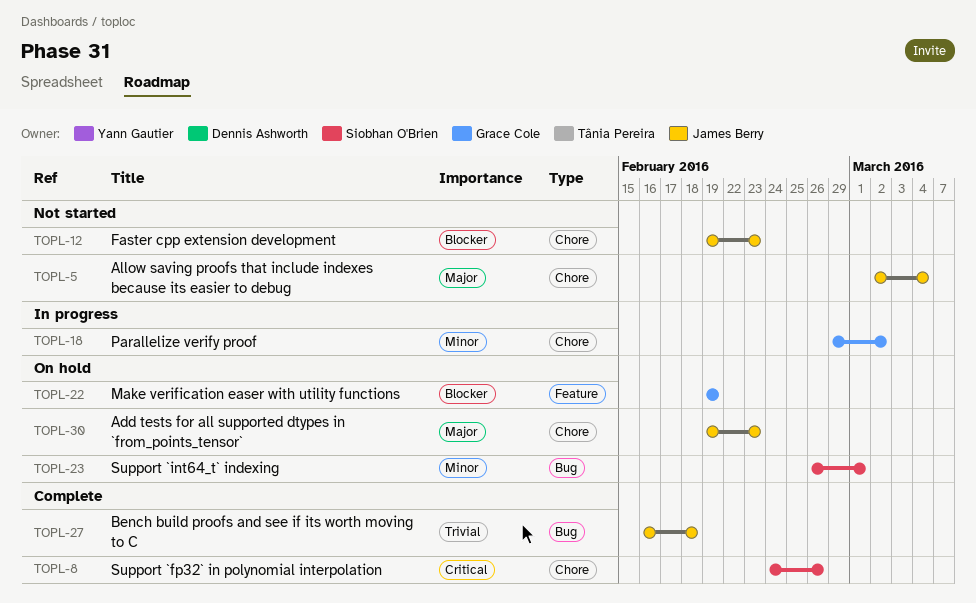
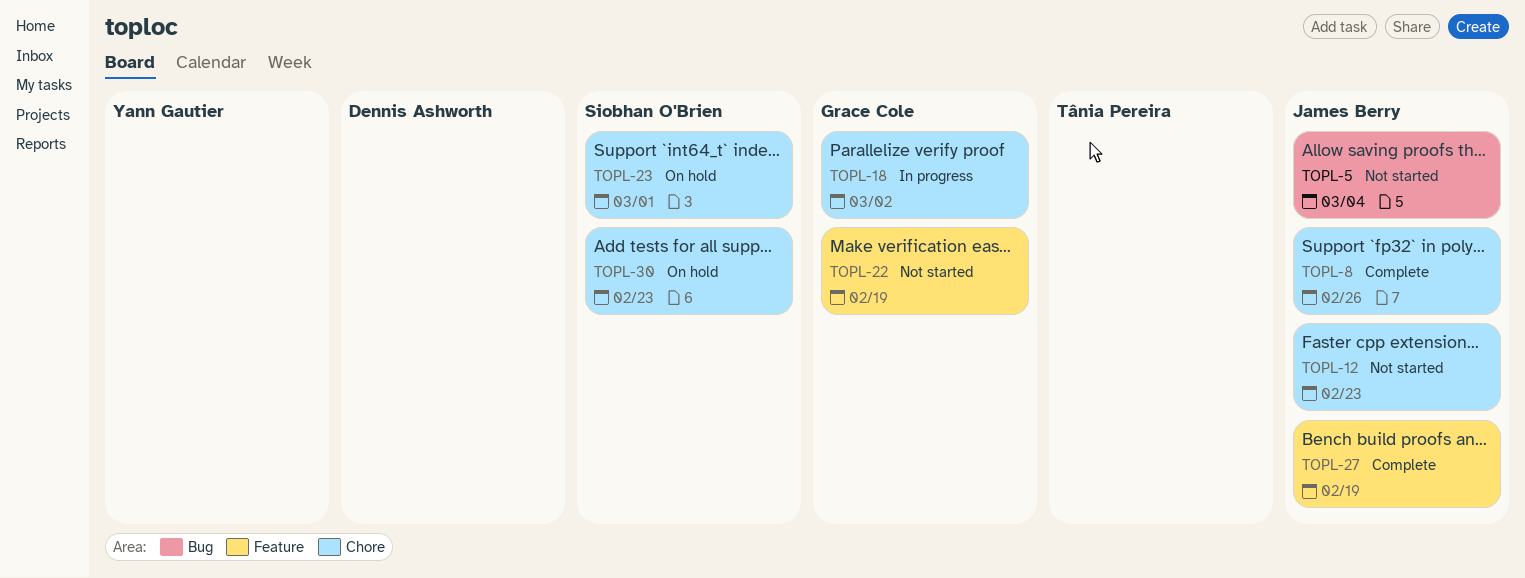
TOPL-5, label: Chore -> Bug
TOPL-8, owner: Siobhan O'Brien -> James Berry
TOPL-22, status: On hold -> Not started
TOPL-23, label: Bug -> Chore
TOPL-27, label: Bug -> Feature
TOPL-27, due: Feb 18 -> Feb 19
TOPL-30, owner: James Berry -> Siobhan O'Brien

